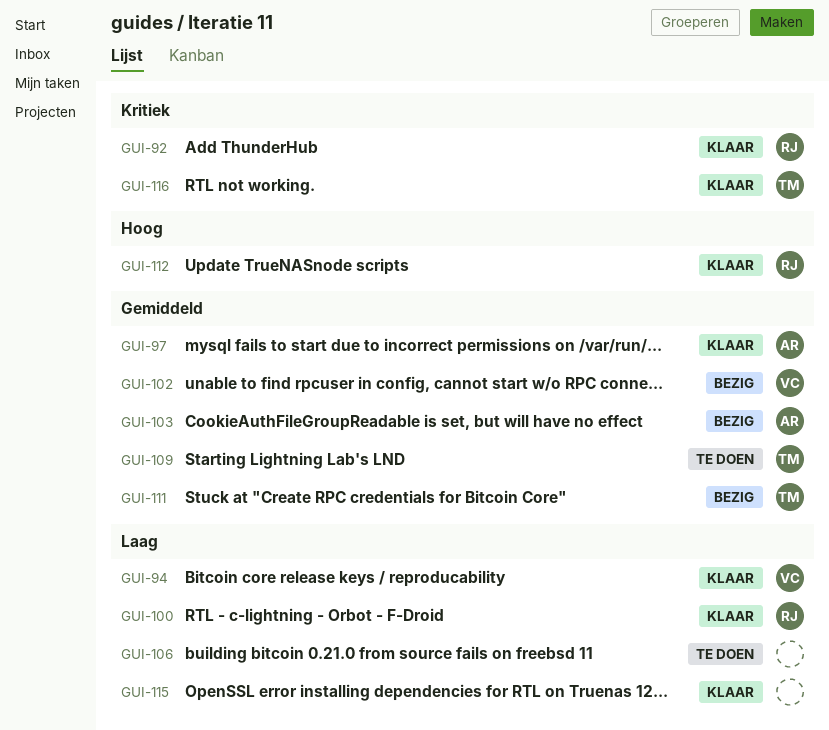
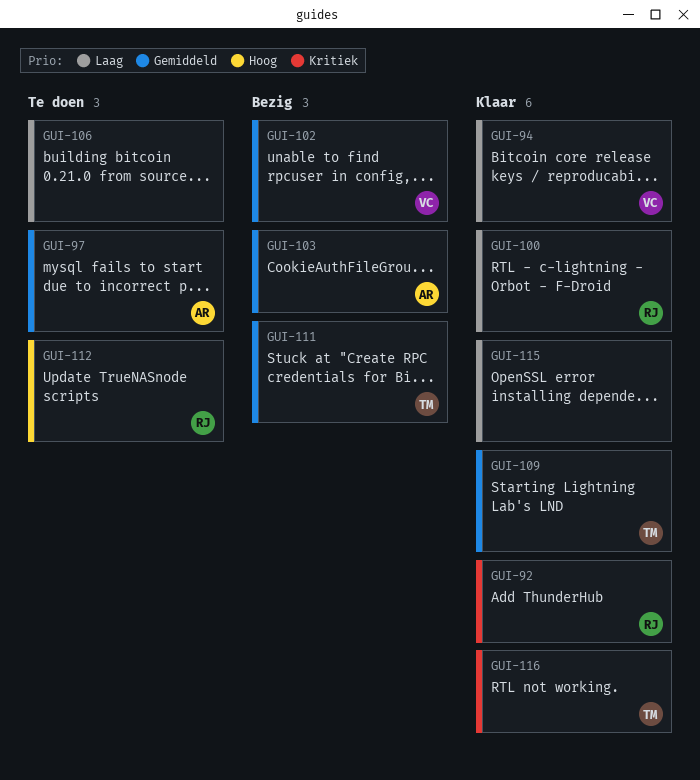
GUI-97, status: Klaar -> Te doen
GUI-109, status: Te doen -> Klaar
GUI-112, status: Klaar -> Te doen

